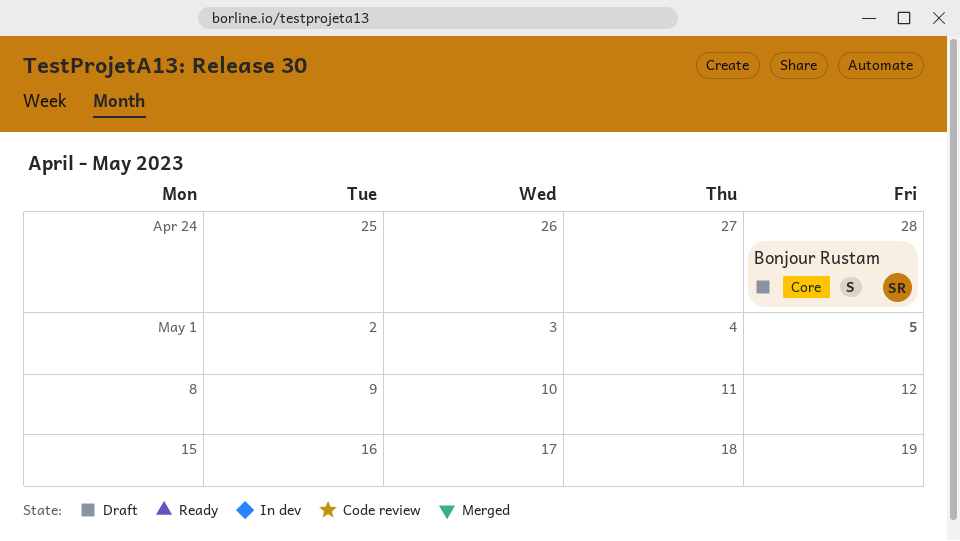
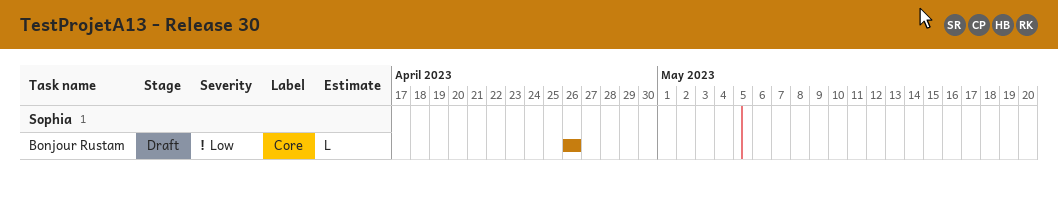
Bonjour Rustam, estimate: S -> L
Bonjour Rustam, due: Apr 28 -> Apr 26

